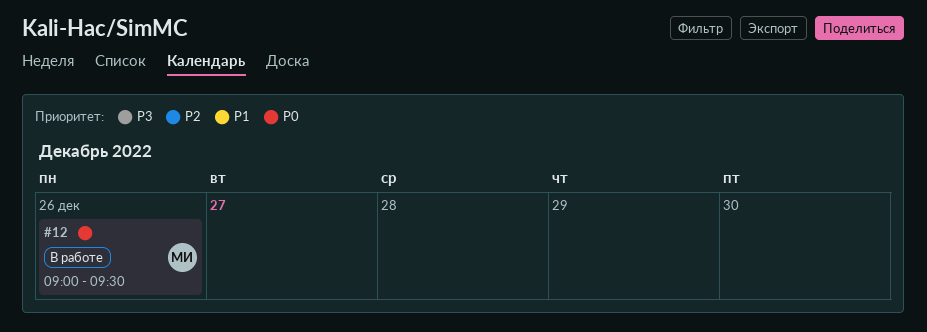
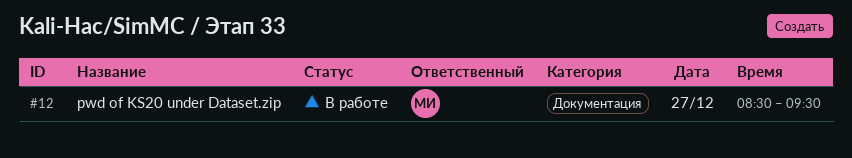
#12, day: Dec 26 -> Dec 27
#12, begins: 09:00 -> 08:30

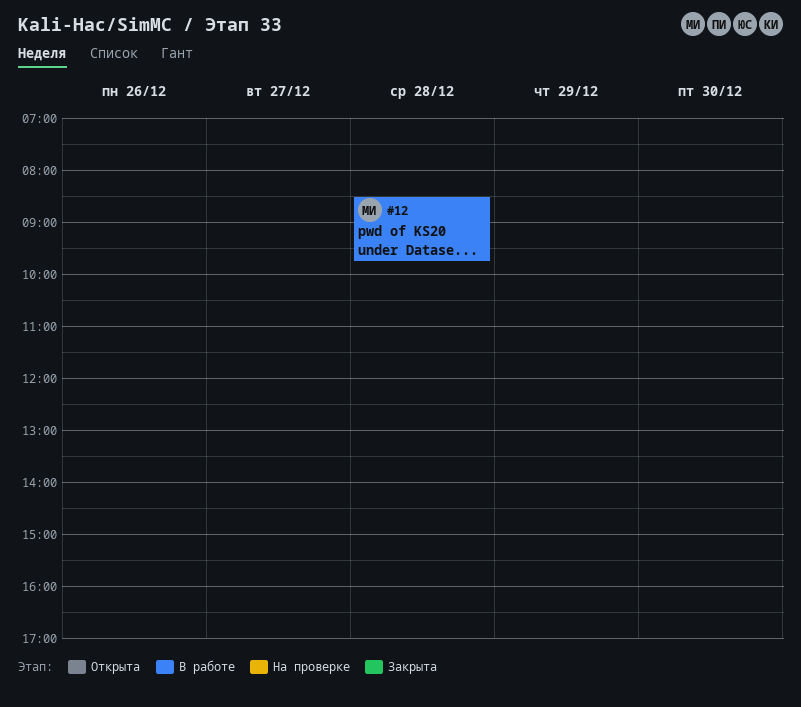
#12, day: Dec 27 -> Dec 28
#12, ends: 09:30 -> 09:45

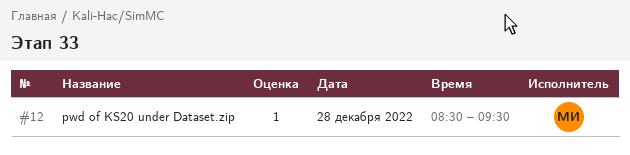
#12, ends: 09:45 -> 09:30

